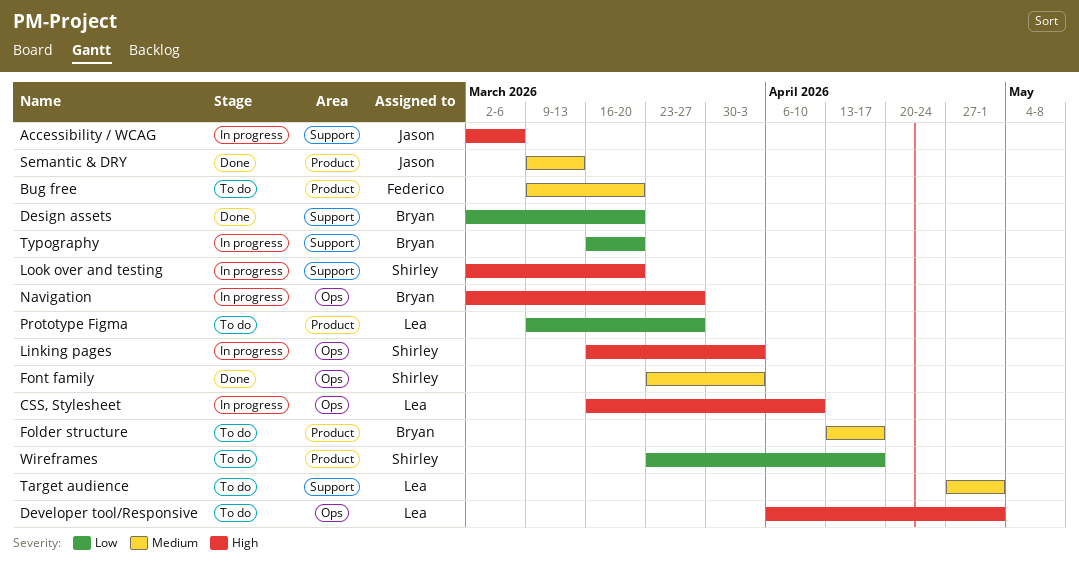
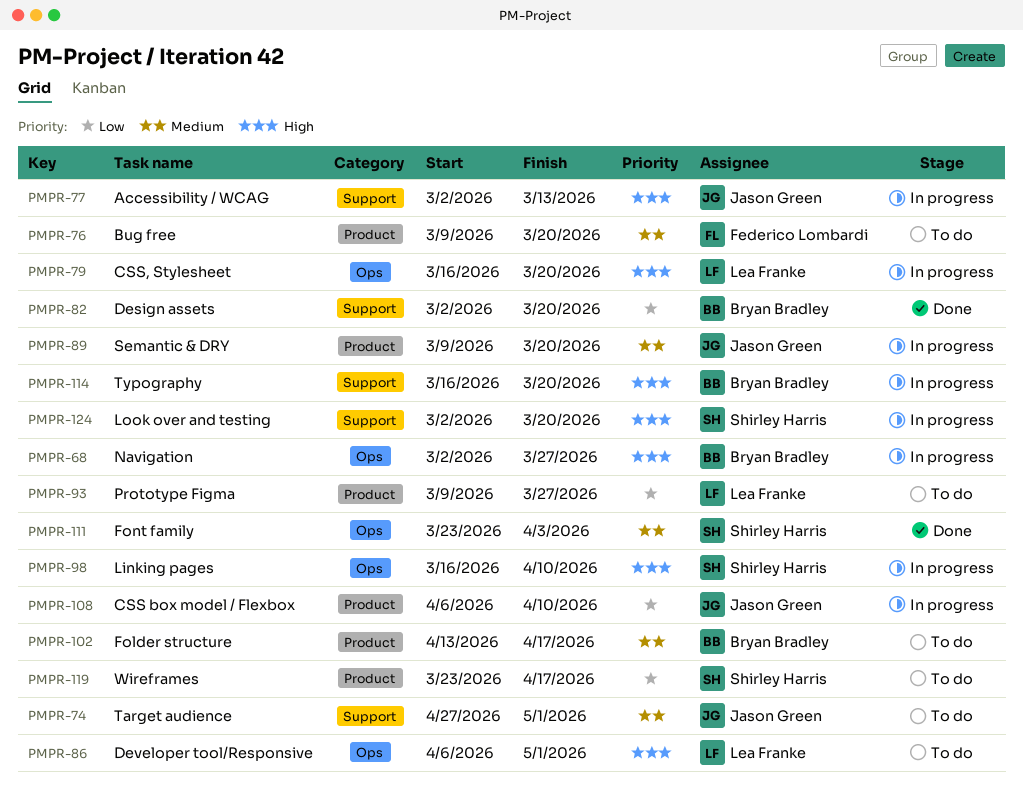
Accessibility / WCAG, due: Mar 6 -> Mar 13
CSS box model / Flexbox: none -> present
CSS, Stylesheet, due: Apr 10 -> Mar 20
Linking pages, due: Apr 3 -> Apr 10
Semantic & DRY, status: Done -> In progress
Semantic & DRY, due: Mar 13 -> Mar 20
Target audience, owner: Lea Franke -> Jason Green
Typography, priority: Low -> High

